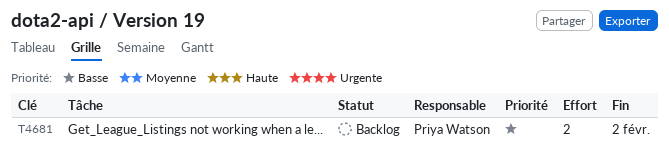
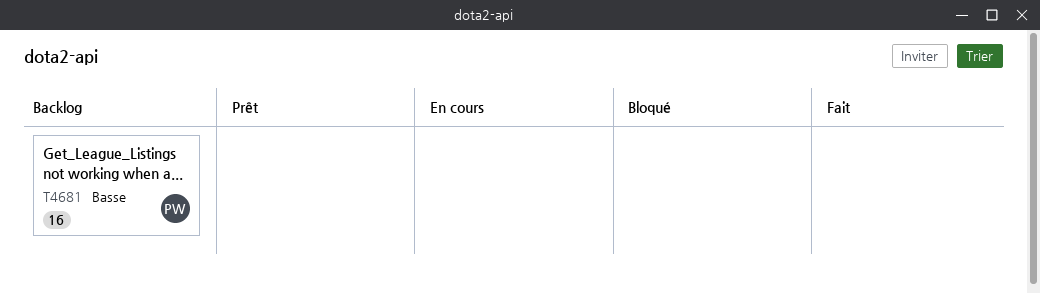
T4681, estimate: 2 -> 16

